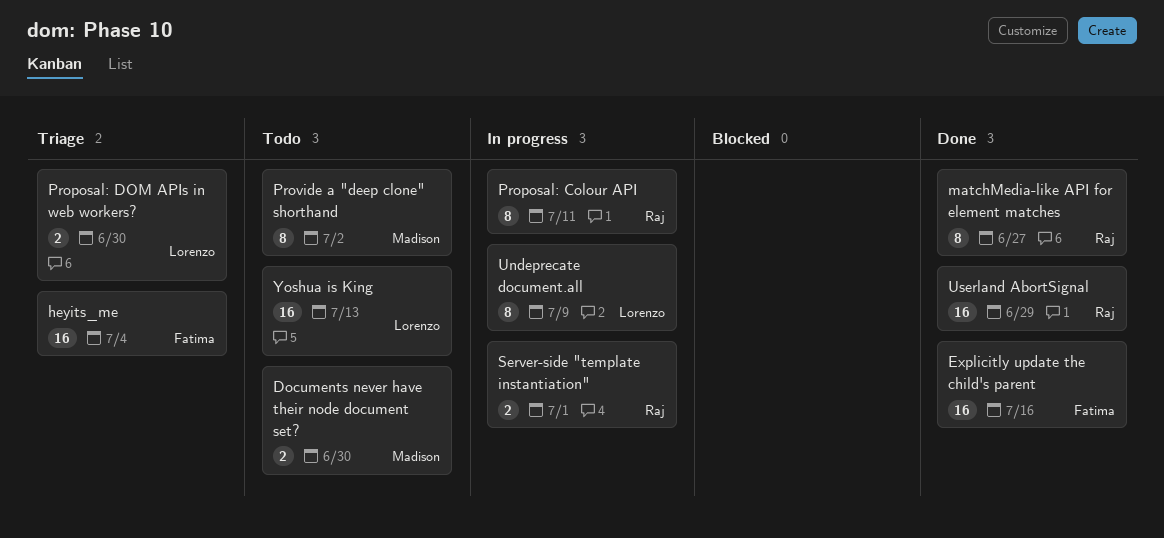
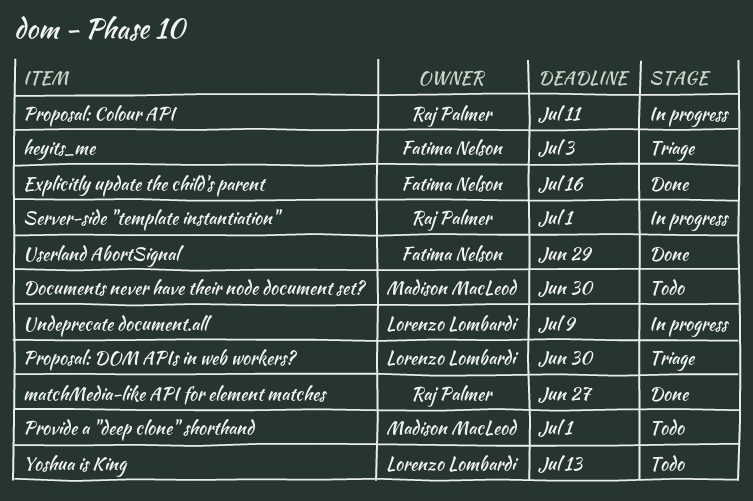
heyits_me, due: Jul 4 -> Jul 3
Provide a "deep clone" shorthand, due: Jul 2 -> Jul 1
Userland AbortSignal, owner: Raj Palmer -> Fatima Nelson

